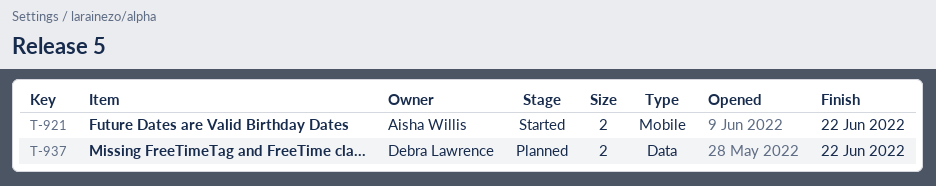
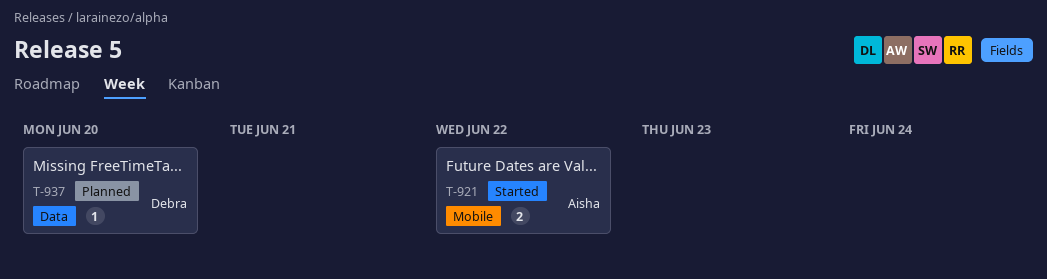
T-937, estimate: 2 -> 1
T-937, due: Jun 22 -> Jun 20

